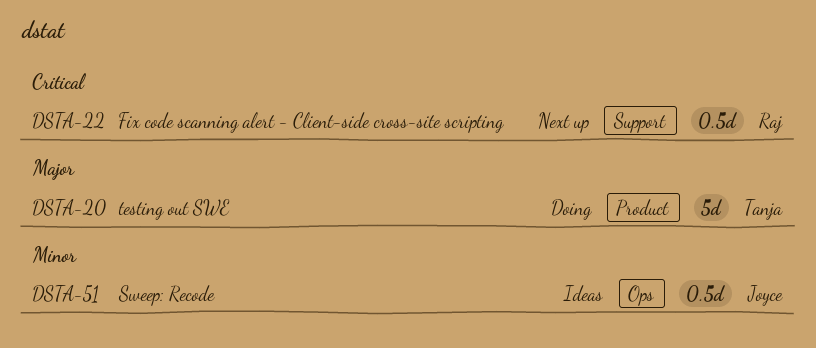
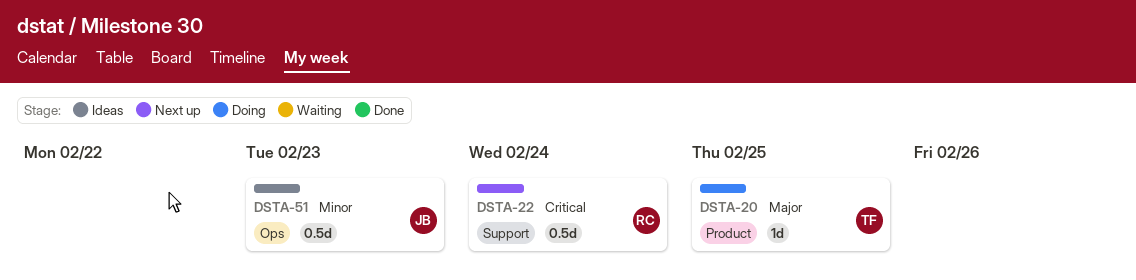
DSTA-20, estimate: 5d -> 1d

